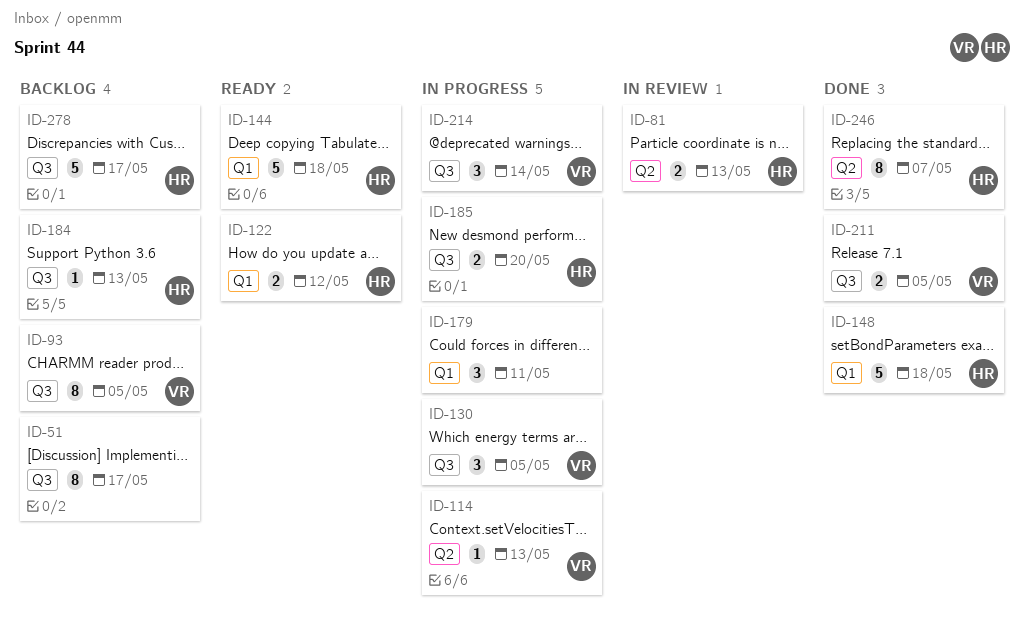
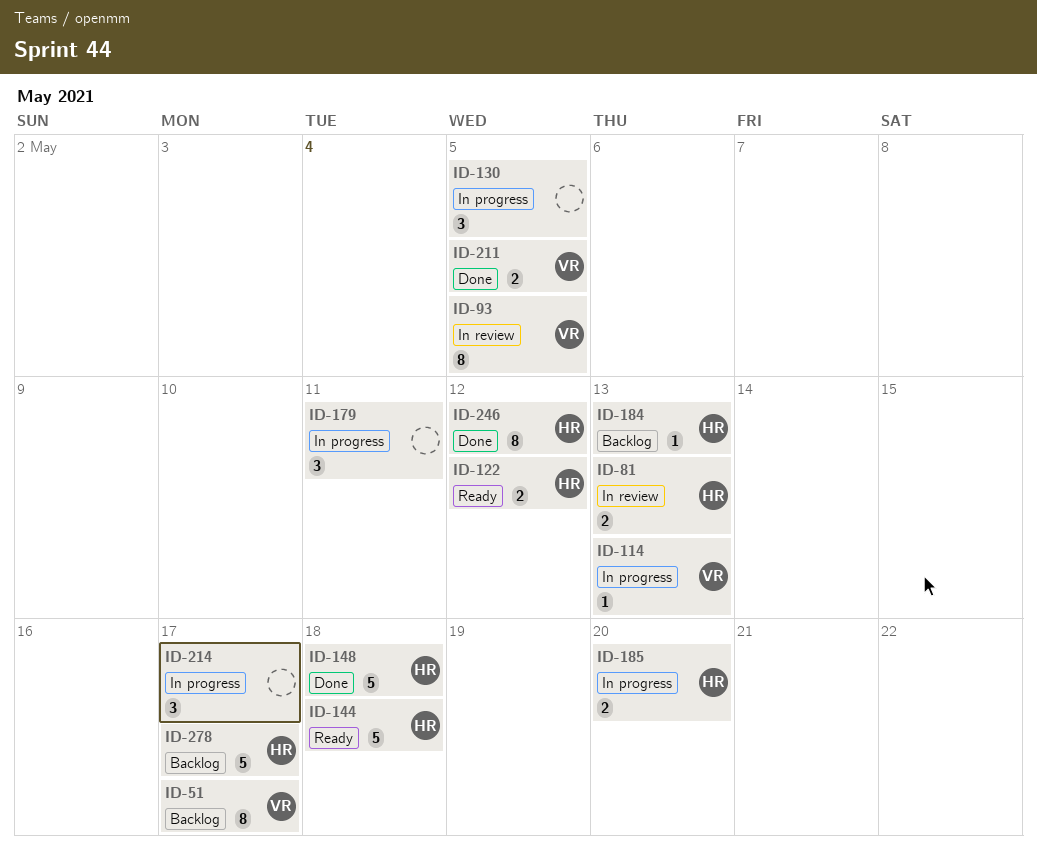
ID-51, owner: none -> VR
ID-93, status: Backlog -> In review
ID-130, owner: VR -> none
ID-214, owner: VR -> none
ID-214, due: May 14 -> May 17
ID-246, due: May 7 -> May 12

